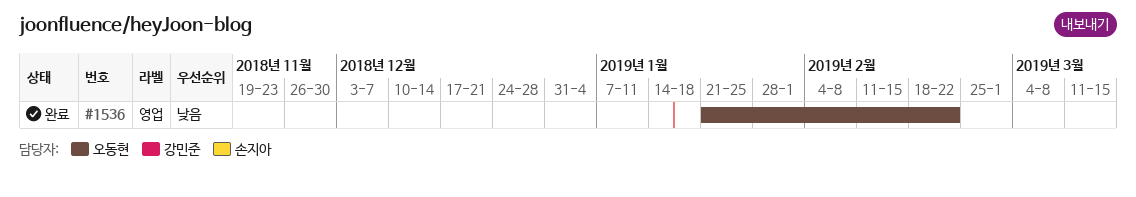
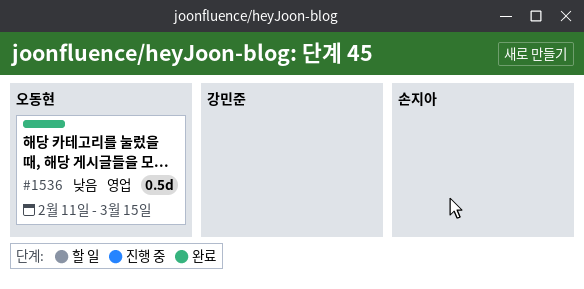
#1536, start: Jan 21 -> Feb 11
#1536, due: Feb 22 -> Mar 15

